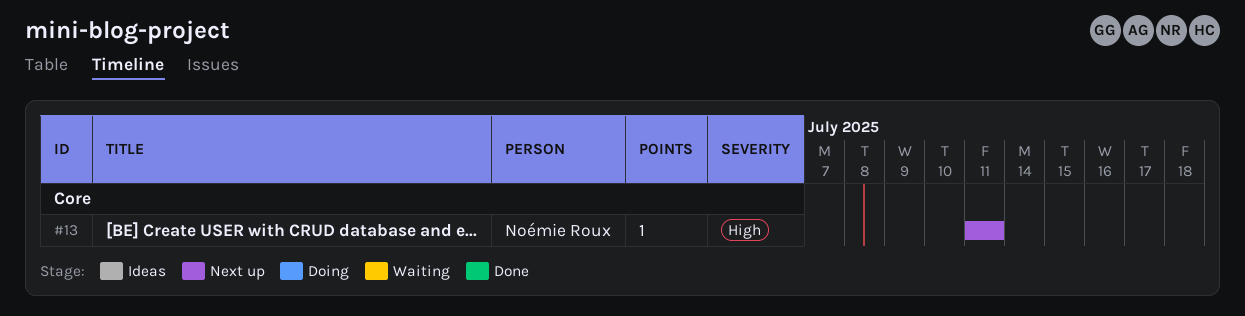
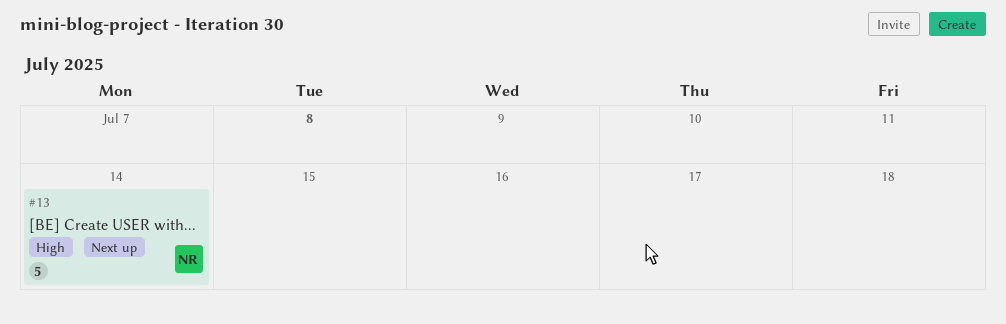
#13, estimate: 1 -> 5
#13, due: Jul 11 -> Jul 14

